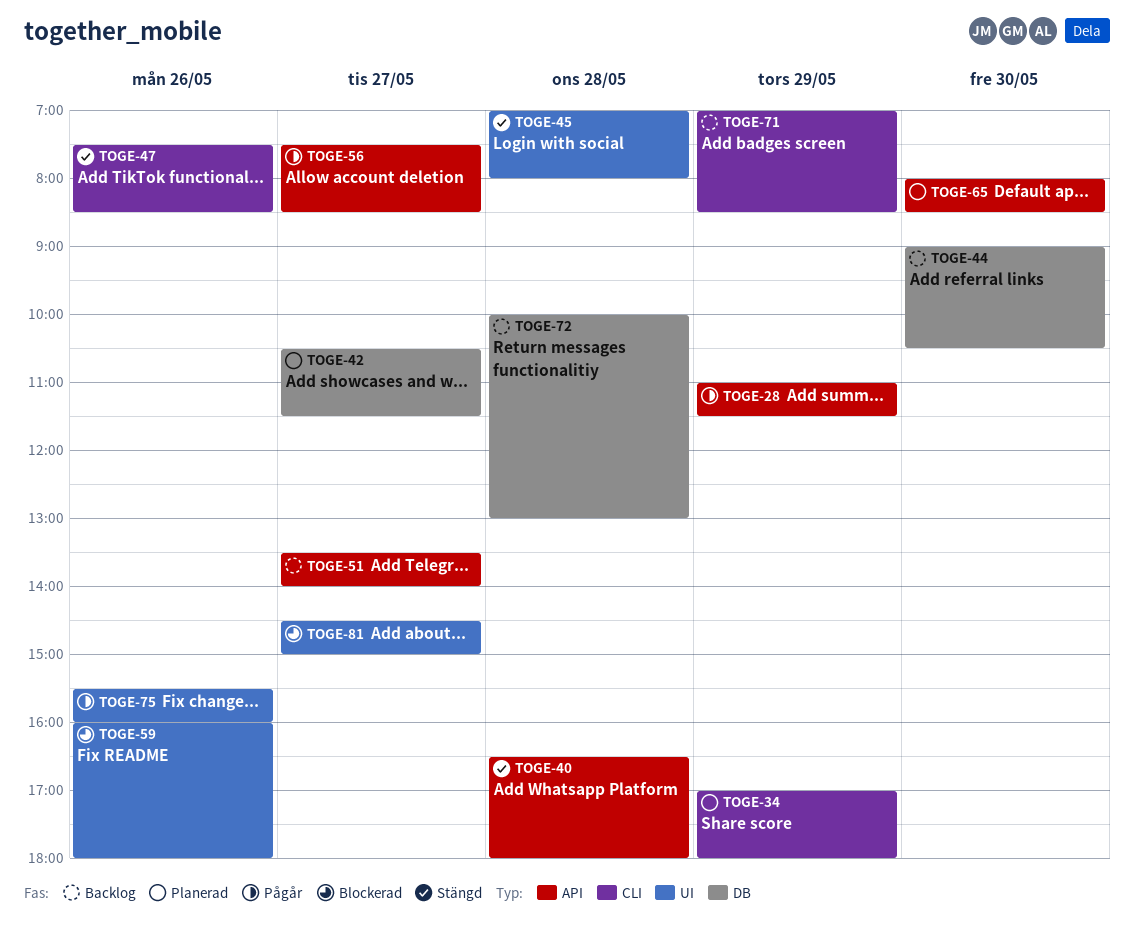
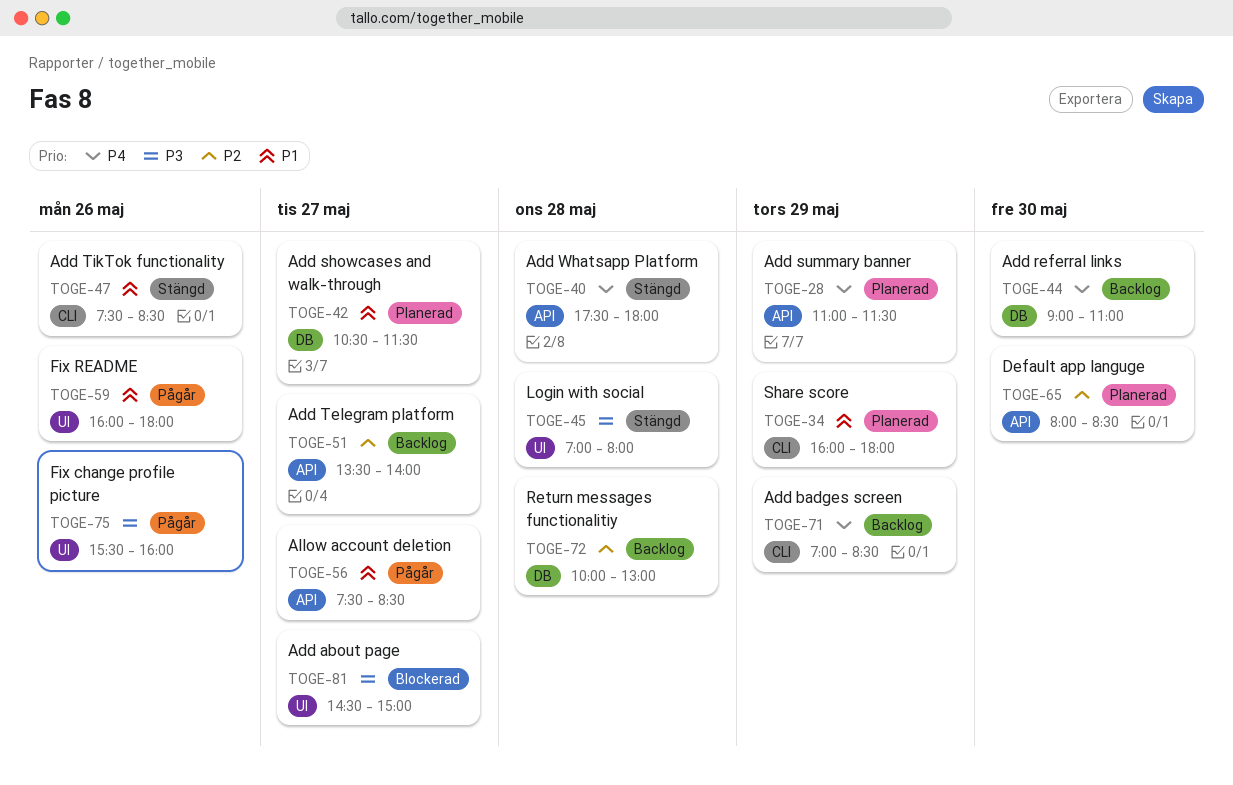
TOGE-28, status: Pågår -> Planerad
TOGE-34, begins: 17:00 -> 16:00
TOGE-40, begins: 16:30 -> 17:30
TOGE-44, ends: 10:30 -> 11:00
TOGE-59, status: Blockerad -> Pågår

